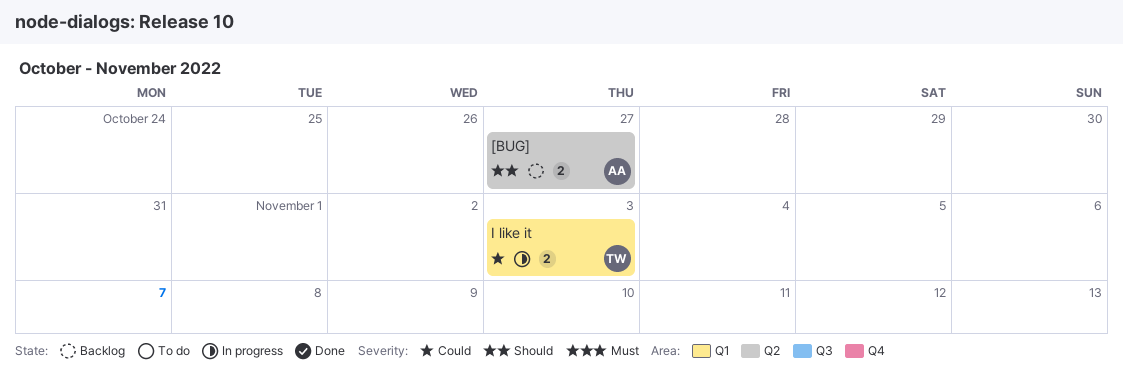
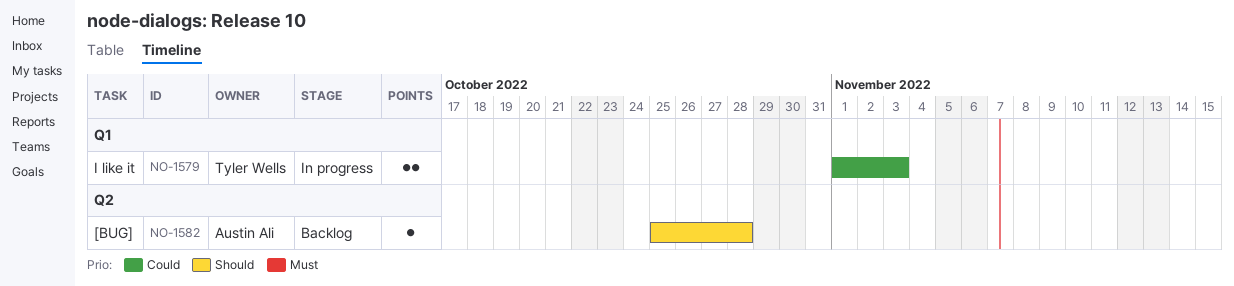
[BUG], estimate: 2 -> 1
[BUG], due: Oct 27 -> Oct 28

